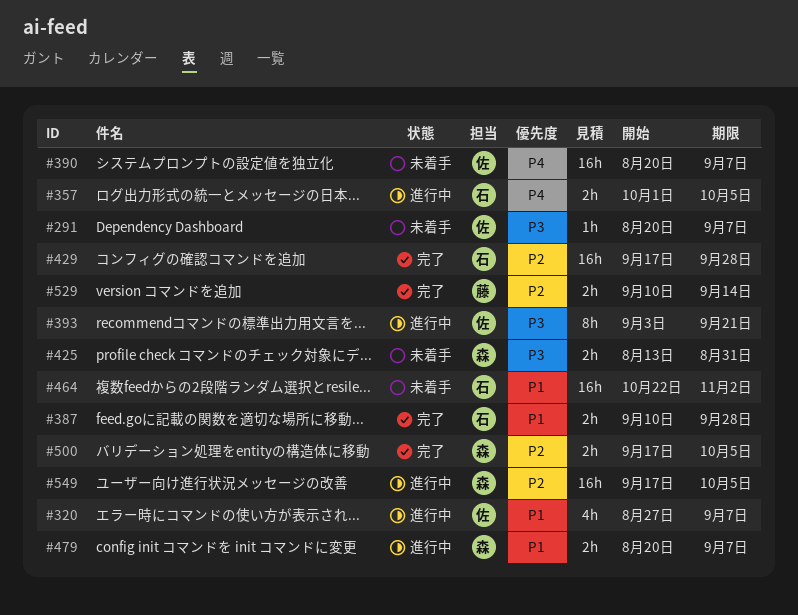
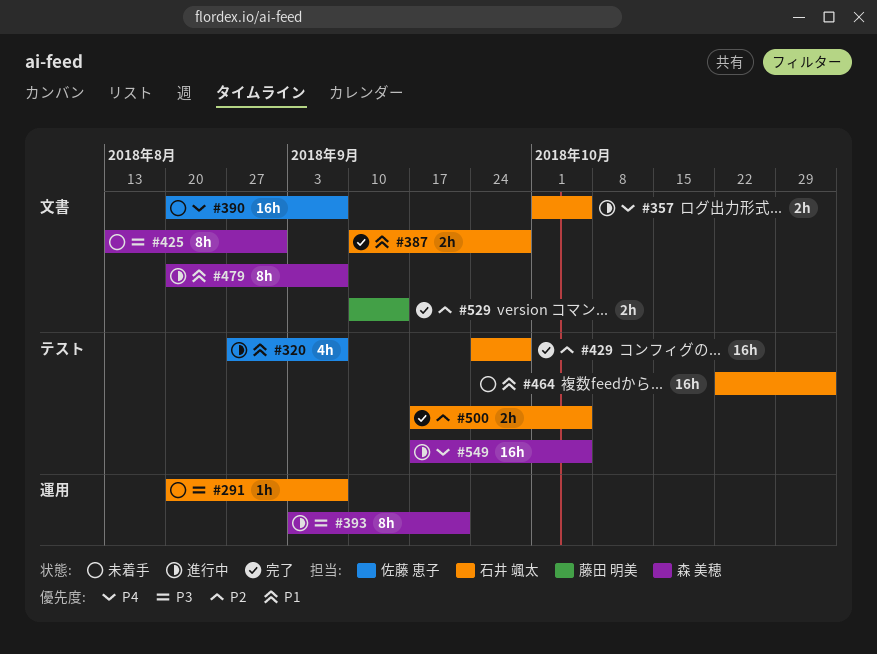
#291, owner: 佐藤 恵子 -> 石井 颯太
#393, owner: 佐藤 恵子 -> 森 美穂
#425, estimate: 2h -> 8h
#429, start: Sep 17 -> Sep 24
#479, estimate: 2h -> 8h
#500, owner: 森 美穂 -> 石井 颯太
#549, priority: P2 -> P4

